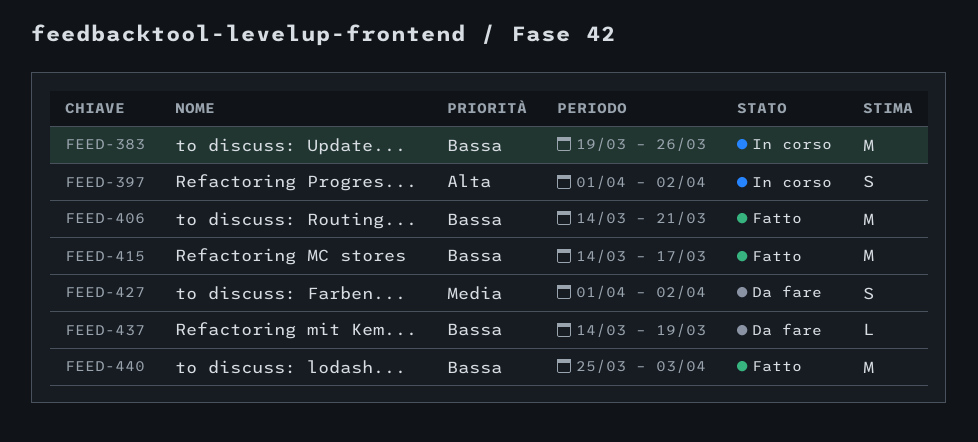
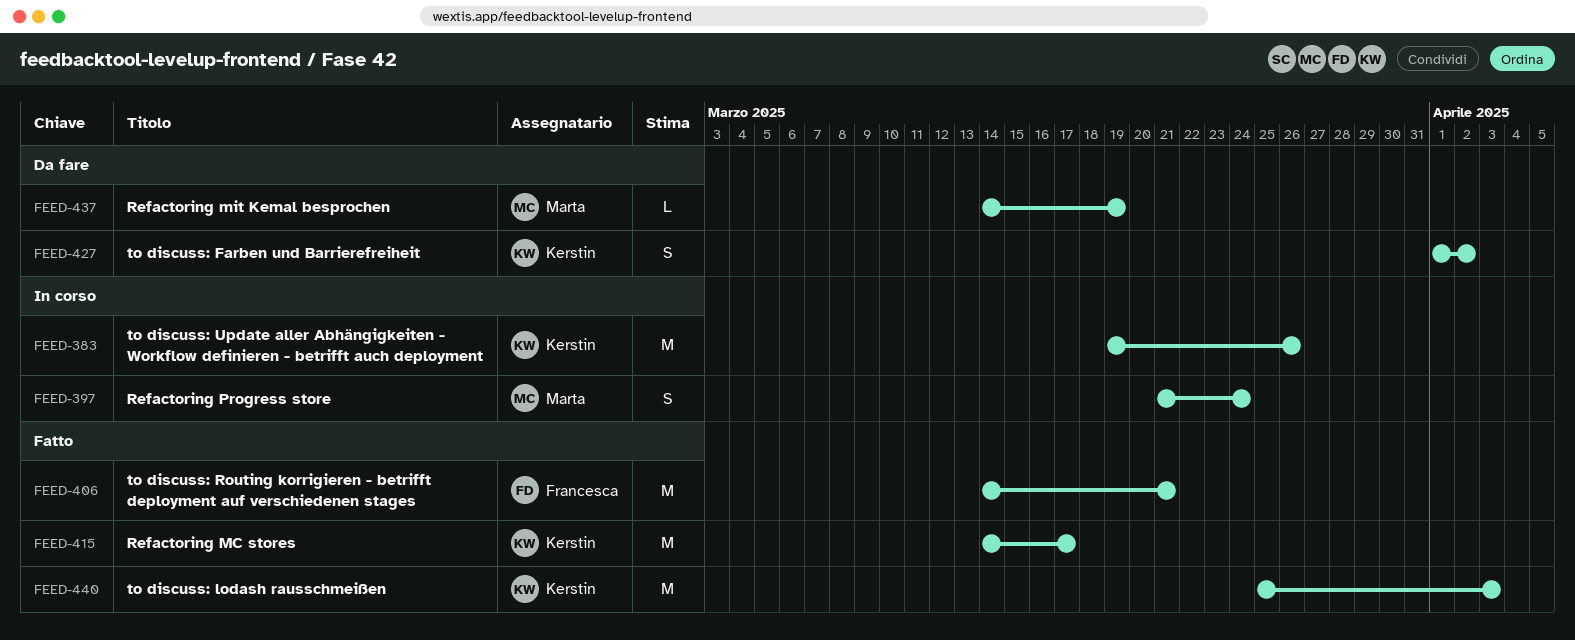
FEED-397, start: Apr 1 -> Mar 21
FEED-397, due: Apr 2 -> Mar 24

